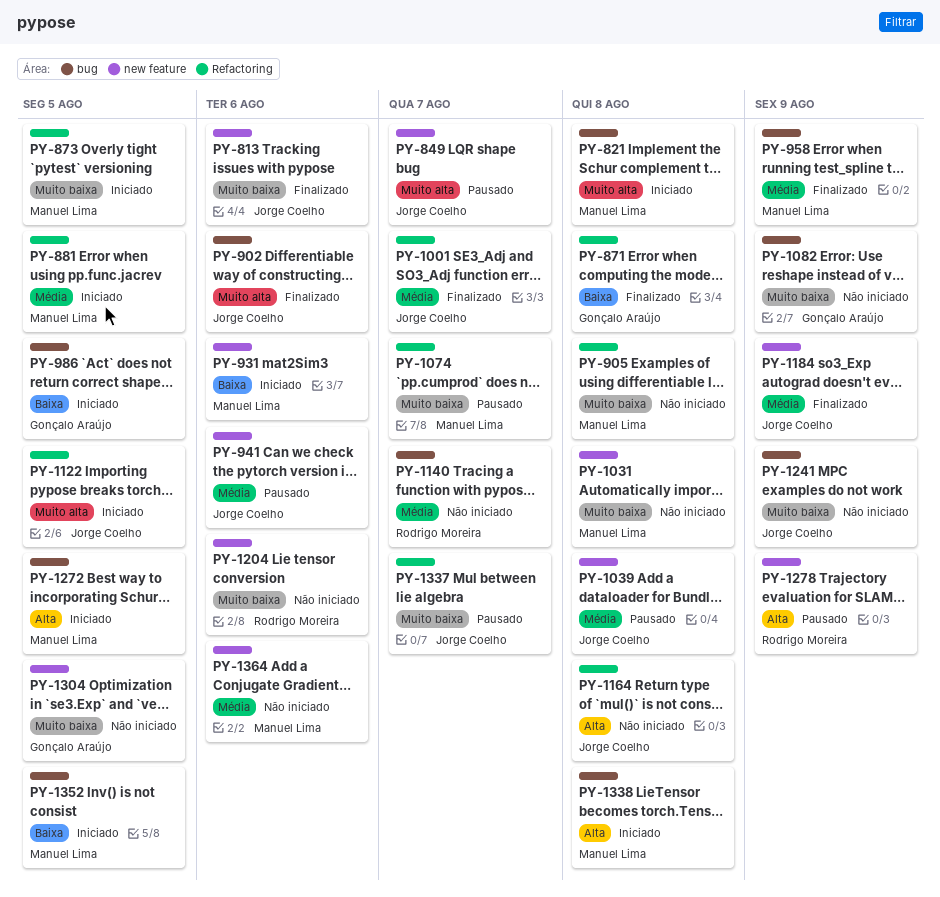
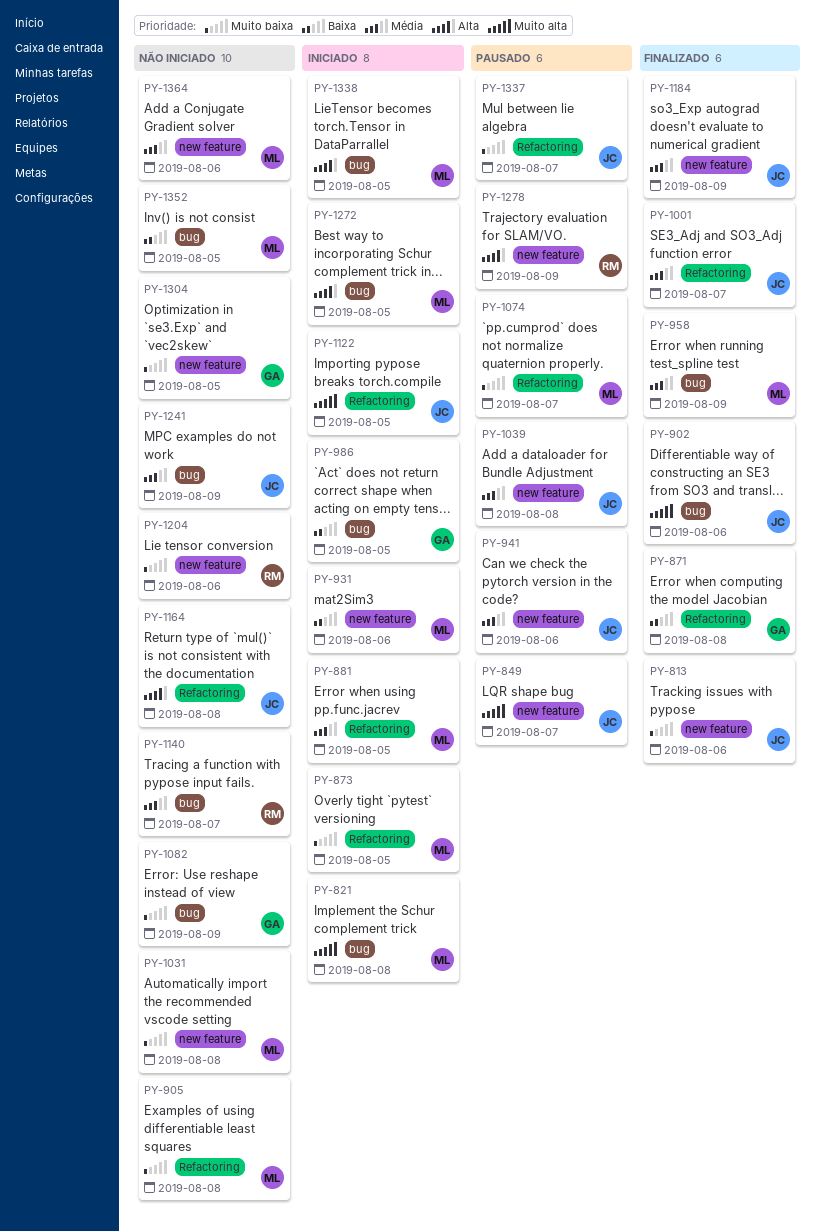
PY-1241, priority: Muito baixa -> Média
PY-1338, due: Aug 8 -> Aug 5
PY-1352, status: Iniciado -> Não iniciado

